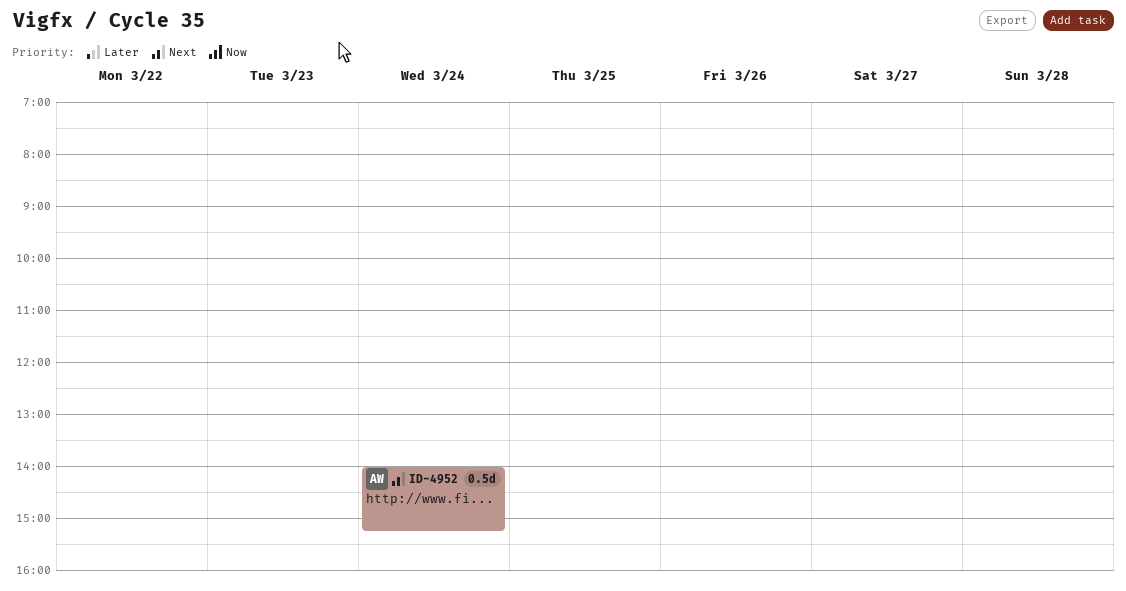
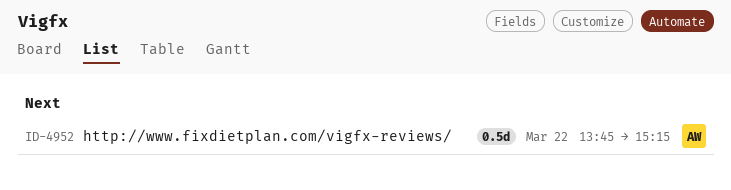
ID-4952, day: Mar 24 -> Mar 22
ID-4952, begins: 14:00 -> 13:45

